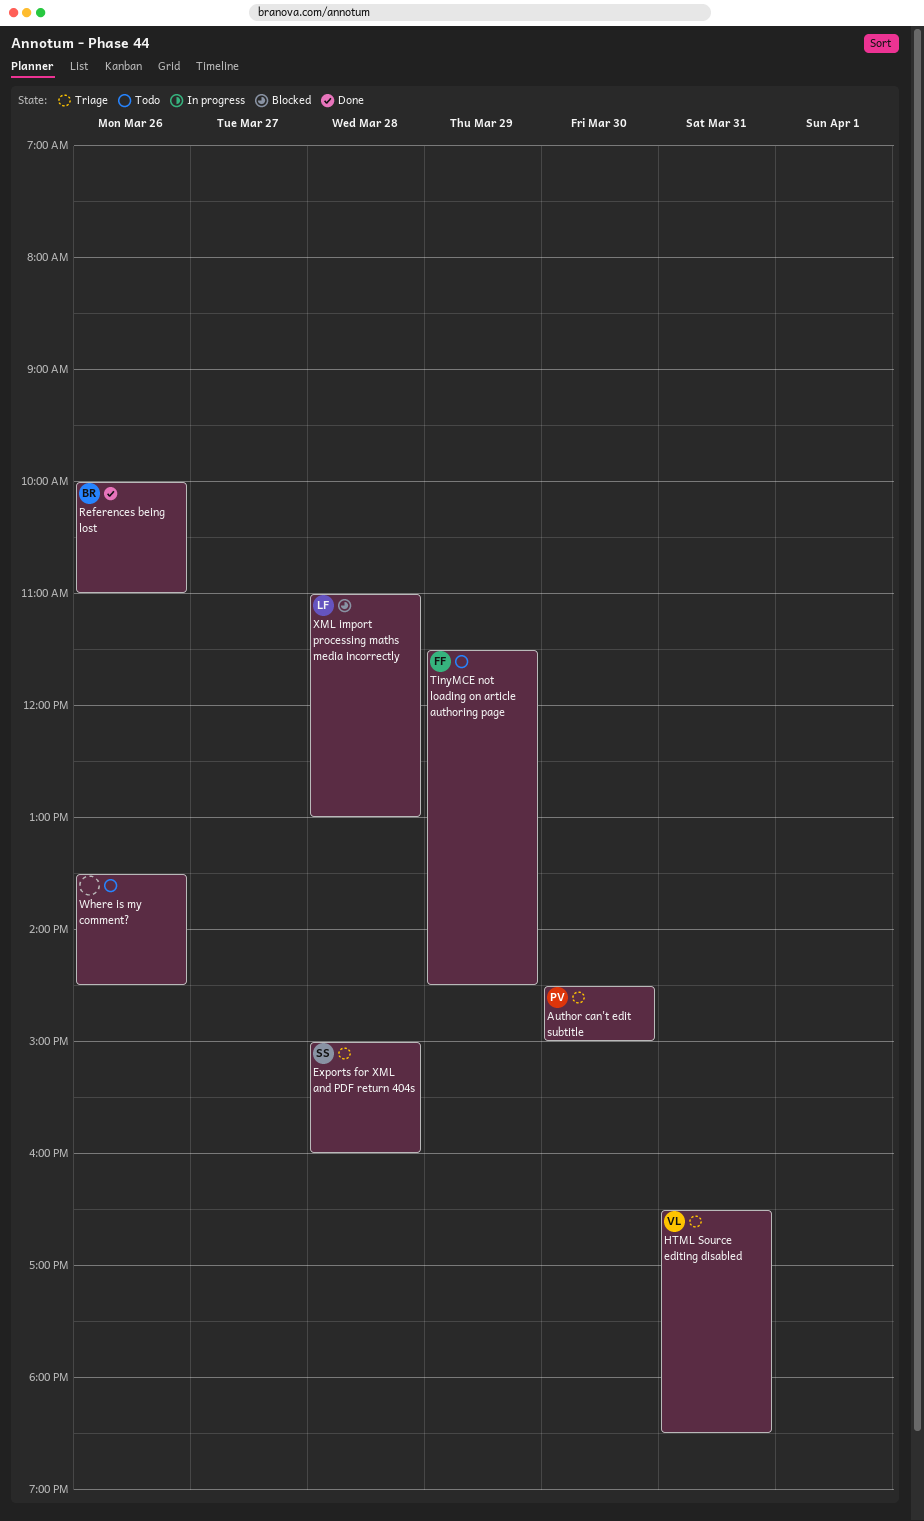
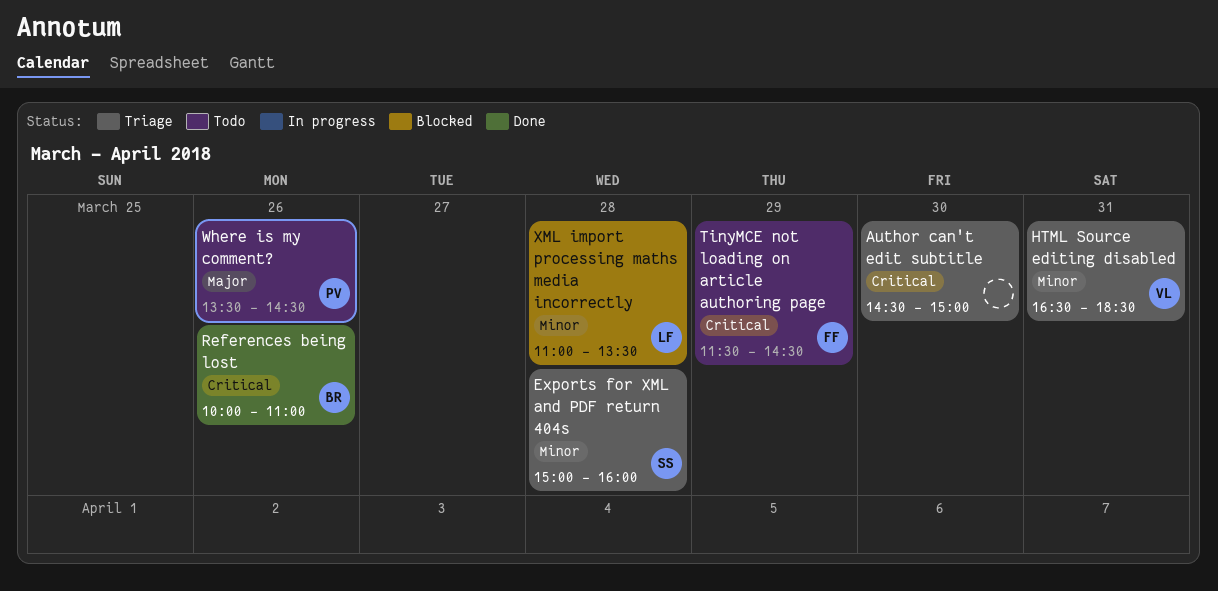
Author can't edit subtitle, owner: PV -> none
Where is my comment?, owner: none -> PV
XML import processing maths media incorrectly, ends: 13:00 -> 13:30

